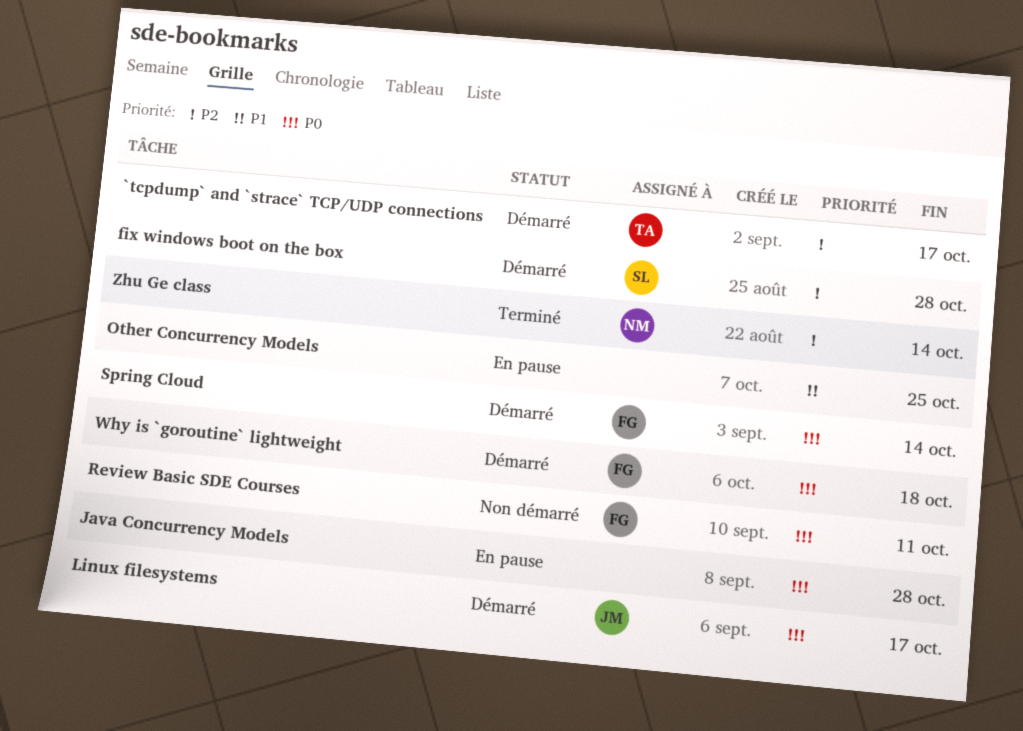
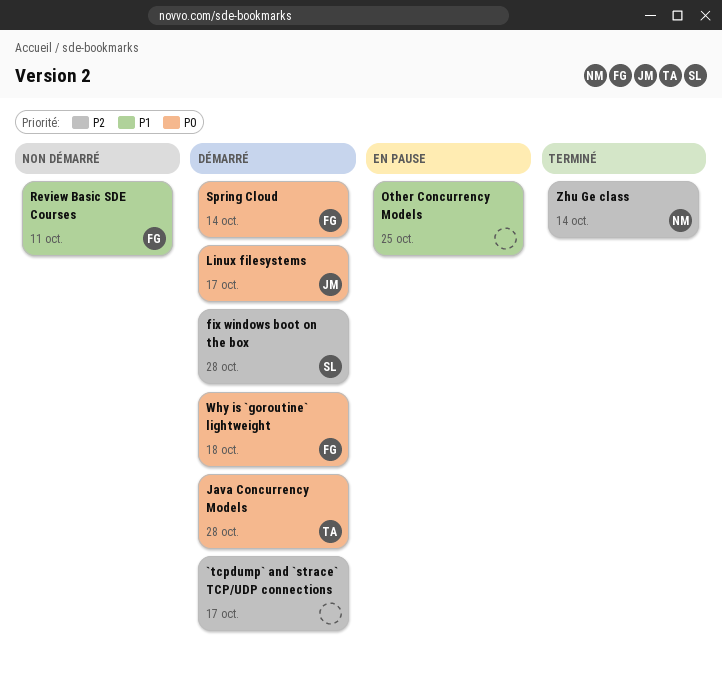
`tcpdump` and `strace` TCP/UDP connections, owner: TA -> none
Java Concurrency Models, status: En pause -> Démarré
Java Concurrency Models, owner: none -> TA
Review Basic SDE Courses, priority: P0 -> P1

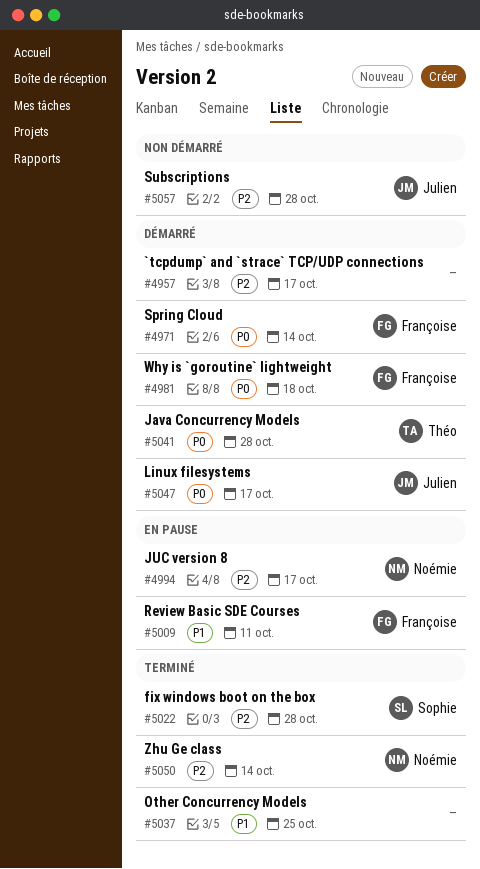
fix windows boot on the box, status: Démarré -> Terminé
JUC version 8: none -> present
Other Concurrency Models, status: En pause -> Terminé
Review Basic SDE Courses, status: Non démarré -> En pause
Subscriptions: none -> present

